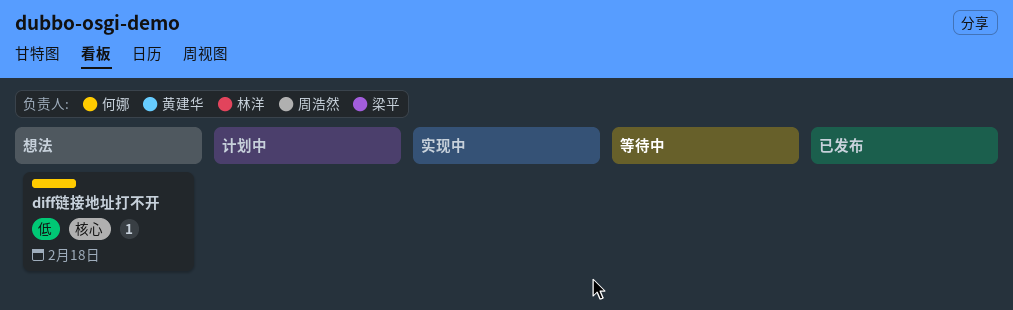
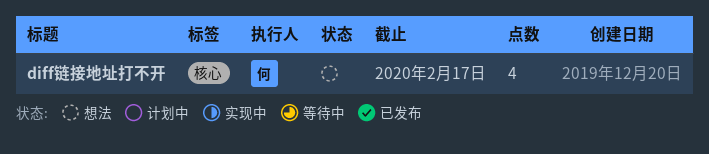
diff链接地址打不开, estimate: 1 -> 4
diff链接地址打不开, due: Feb 18 -> Feb 17

